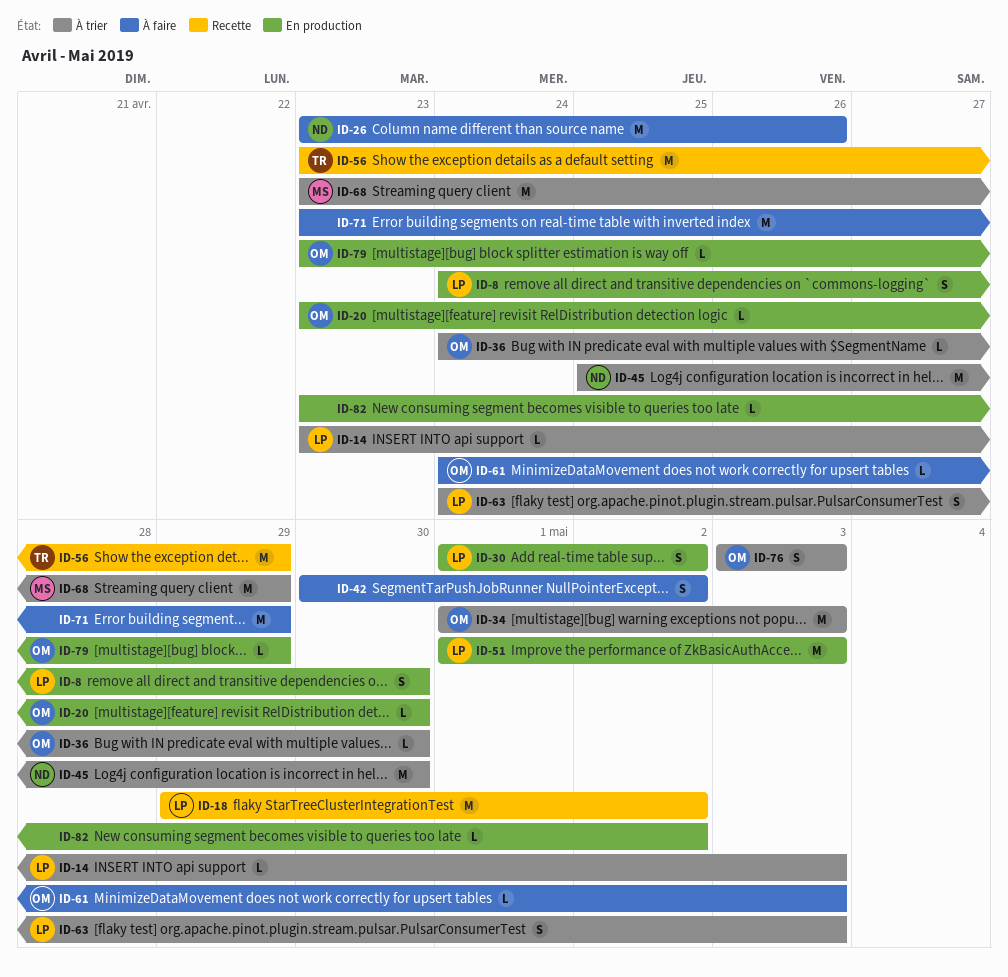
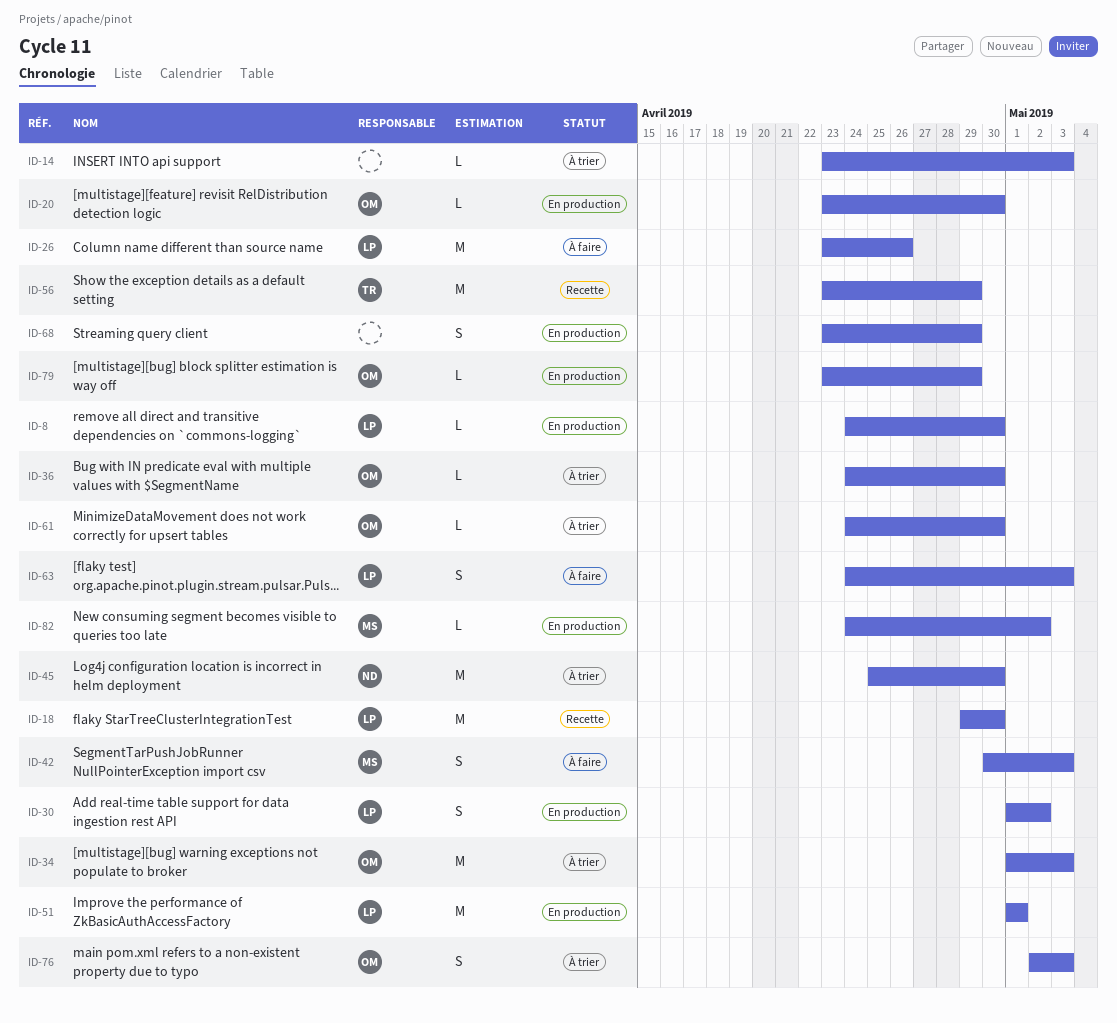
ID-8, estimate: S -> L
ID-14, owner: LP -> none
ID-18, due: May 2 -> Apr 30
ID-26, owner: ND -> LP
ID-42, owner: none -> MS
ID-42, due: May 2 -> May 3
ID-51, due: May 3 -> May 1
ID-61, status: À faire -> À trier
ID-61, due: May 3 -> Apr 30
ID-63, status: À trier -> À faire
ID-68, status: À trier -> En production
ID-68, owner: MS -> none
ID-68, estimate: M -> S
ID-71: present -> none
ID-76, start: May 3 -> May 2
ID-82, owner: none -> MS
ID-82, start: Apr 23 -> Apr 24

